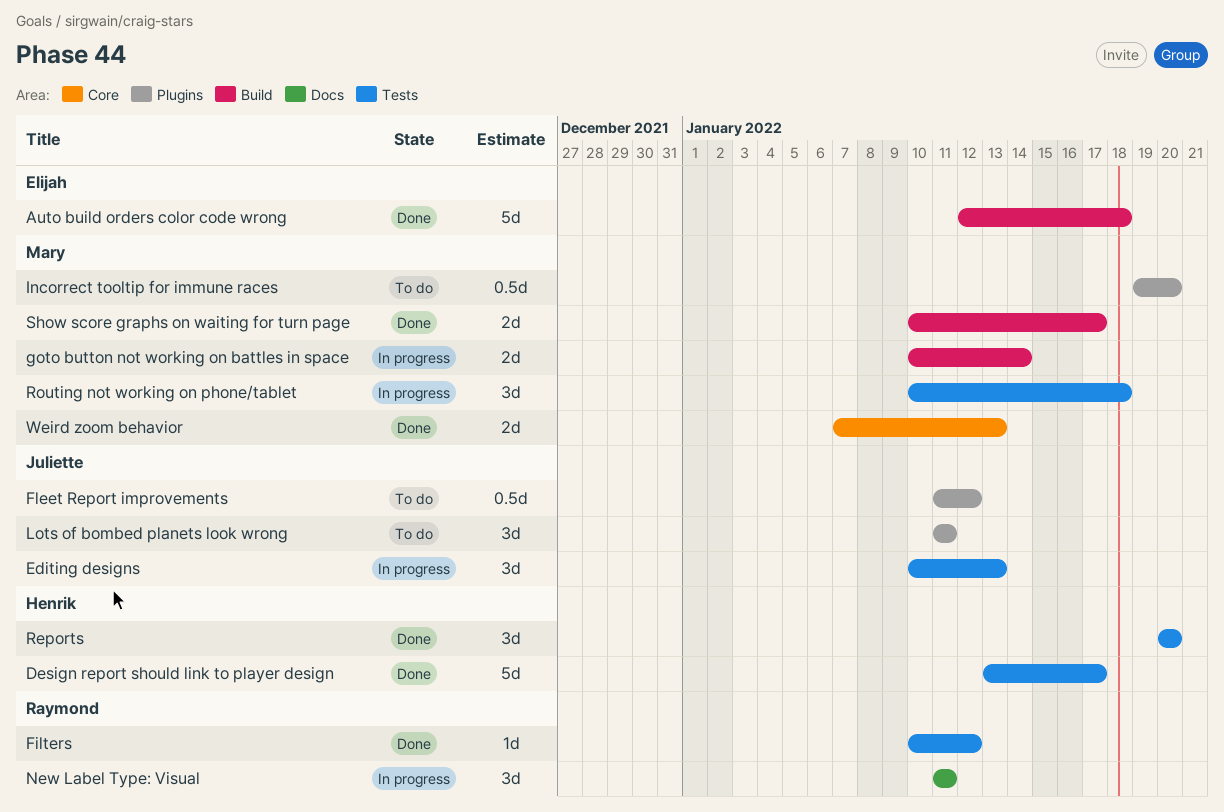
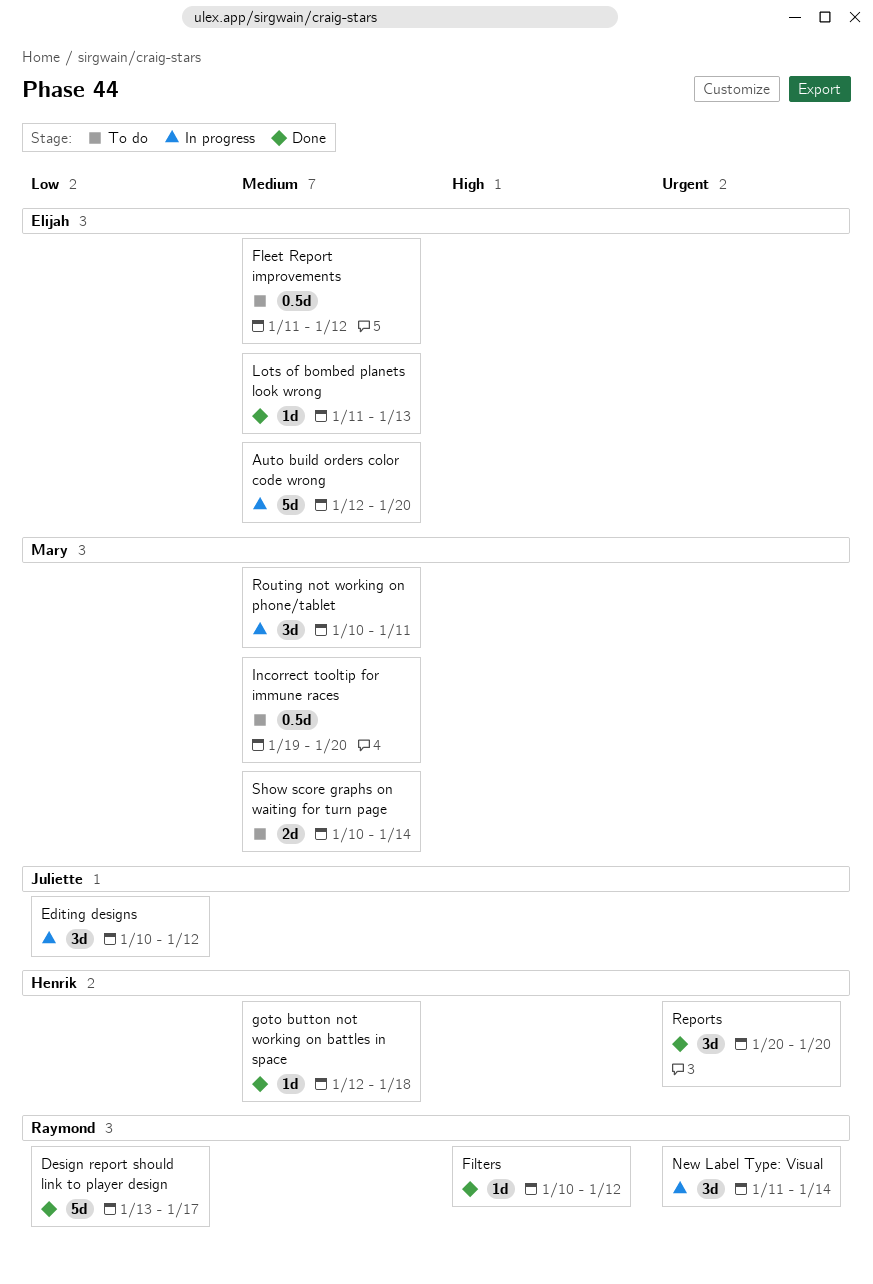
Auto build orders color code wrong, status: Done -> In progress
Auto build orders color code wrong, due: Jan 18 -> Jan 20
Design report should link to player design, owner: Henrik -> Raymond
Editing designs, due: Jan 13 -> Jan 12
Fleet Report improvements, owner: Juliette -> Elijah
goto button not working on battles in space, status: In progress -> Done
goto button not working on battles in space, owner: Mary -> Henrik
goto button not working on battles in space, estimate: 2d -> 1d
goto button not working on battles in space, start: Jan 10 -> Jan 12
goto button not working on battles in space, due: Jan 14 -> Jan 18
Lots of bombed planets look wrong, status: To do -> Done
Lots of bombed planets look wrong, owner: Juliette -> Elijah
Lots of bombed planets look wrong, estimate: 3d -> 1d
Lots of bombed planets look wrong, due: Jan 11 -> Jan 13
New Label Type: Visual, due: Jan 11 -> Jan 14
Routing not working on phone/tablet, due: Jan 18 -> Jan 11
Show score graphs on waiting for turn page, status: Done -> To do
Show score graphs on waiting for turn page, due: Jan 17 -> Jan 14
Weird zoom behavior: present -> none

